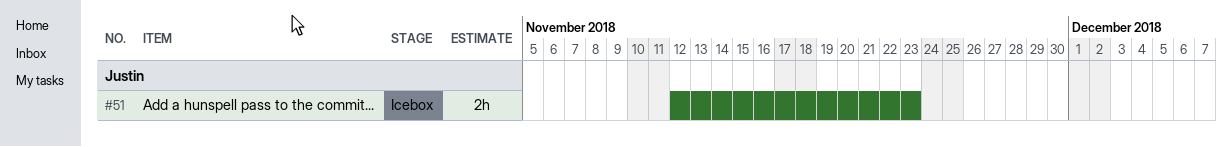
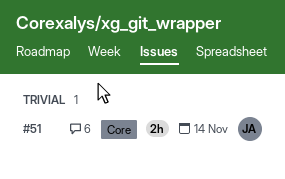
#51, due: Nov 23 -> Nov 14

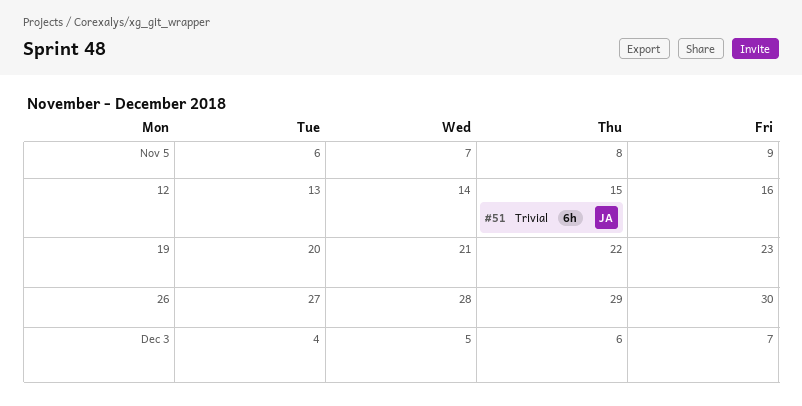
#51, estimate: 2h -> 6h
#51, due: Nov 14 -> Nov 15

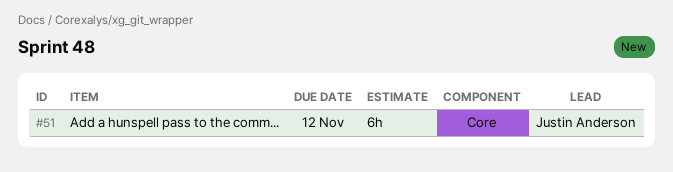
#51, due: Nov 15 -> Nov 12

